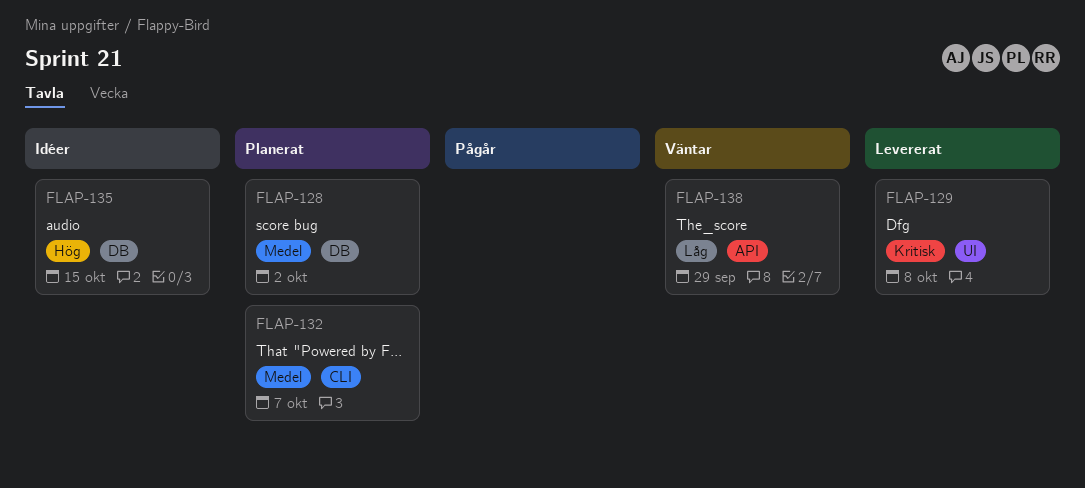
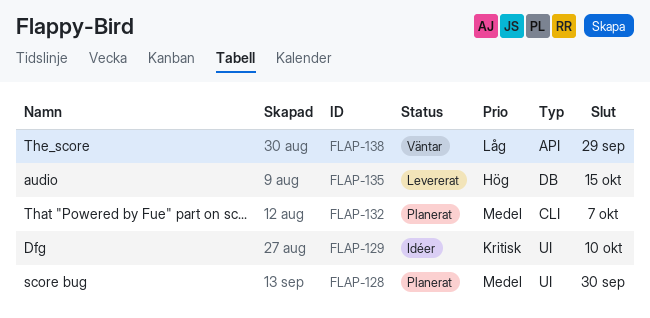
FLAP-128, label: DB -> UI
FLAP-128, due: Oct 2 -> Sep 30
FLAP-129, status: Levererat -> Idéer
FLAP-129, due: Oct 8 -> Oct 10
FLAP-135, status: Idéer -> Levererat

